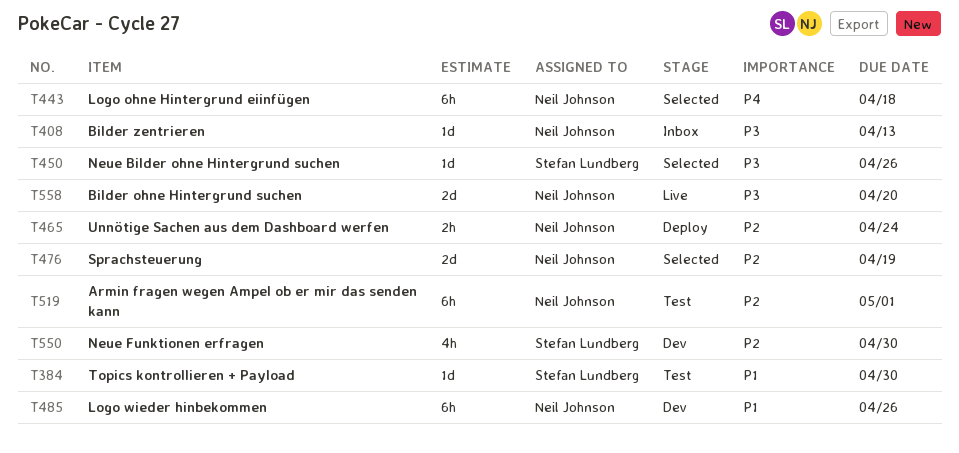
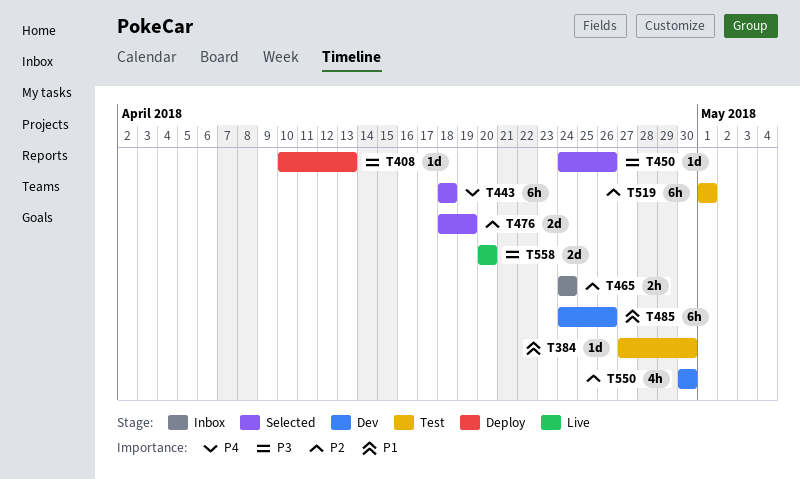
T408, status: Inbox -> Deploy
T465, status: Deploy -> Inbox

